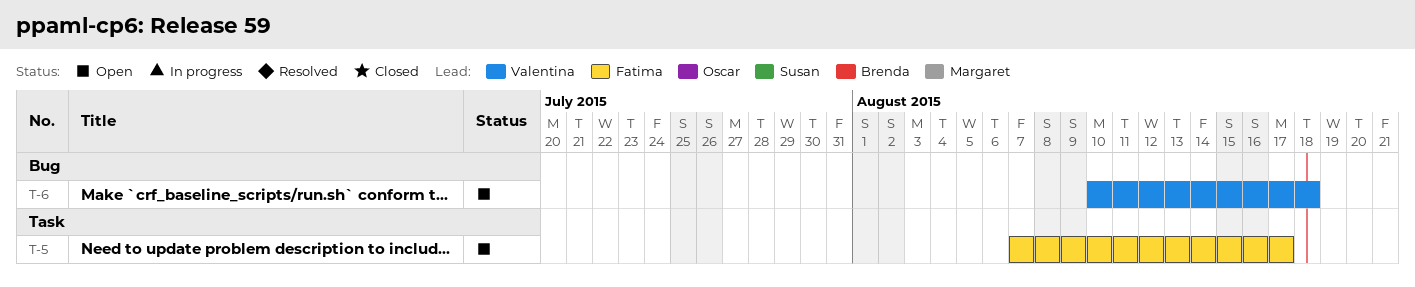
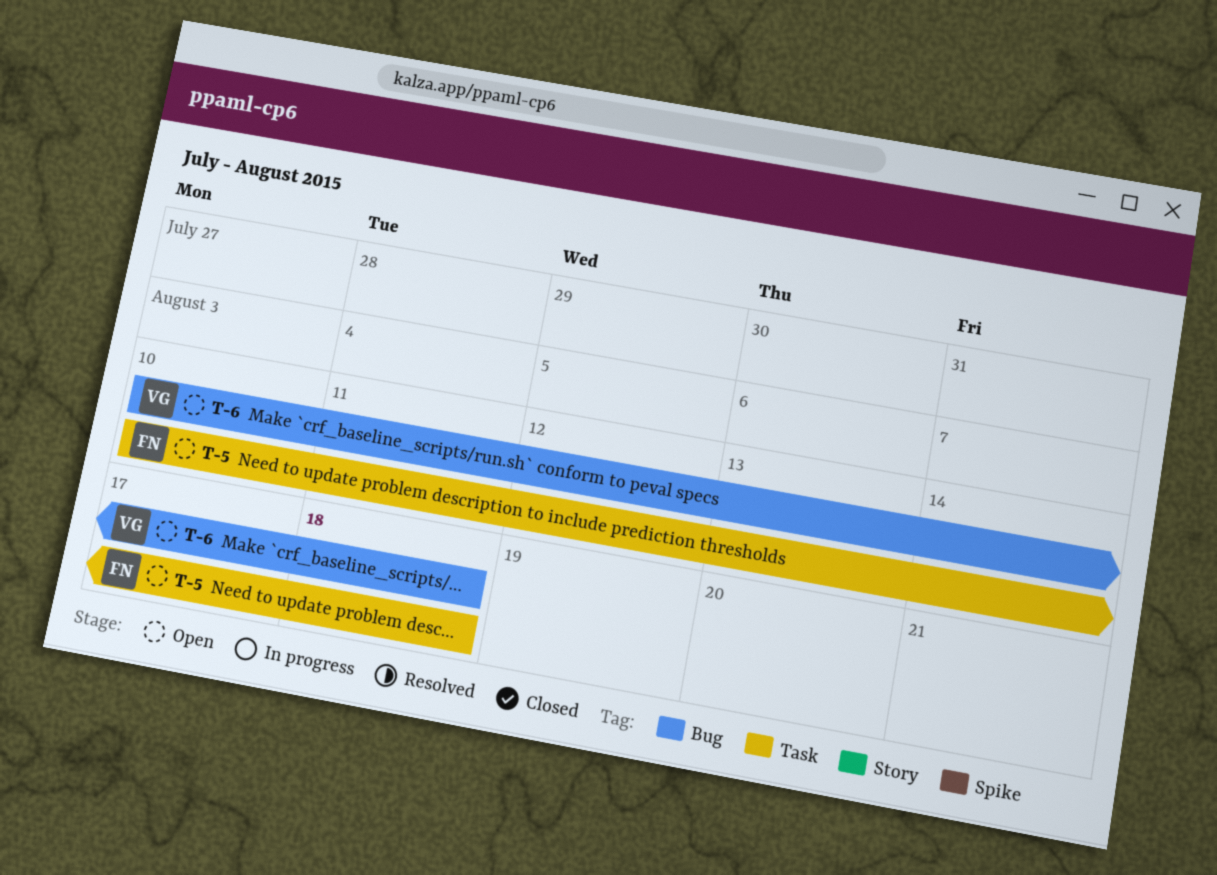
T-5, start: Aug 7 -> Aug 10
T-5, due: Aug 17 -> Aug 18

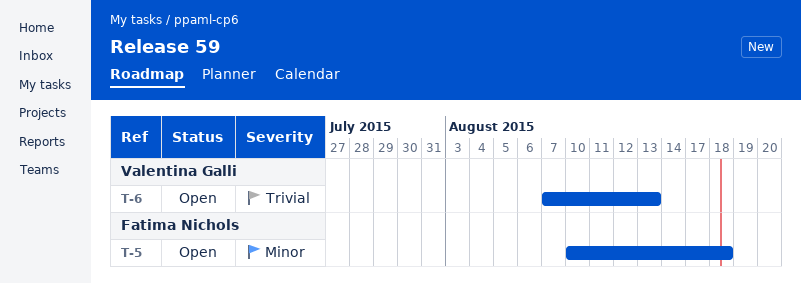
T-6, start: Aug 10 -> Aug 7
T-6, due: Aug 18 -> Aug 13

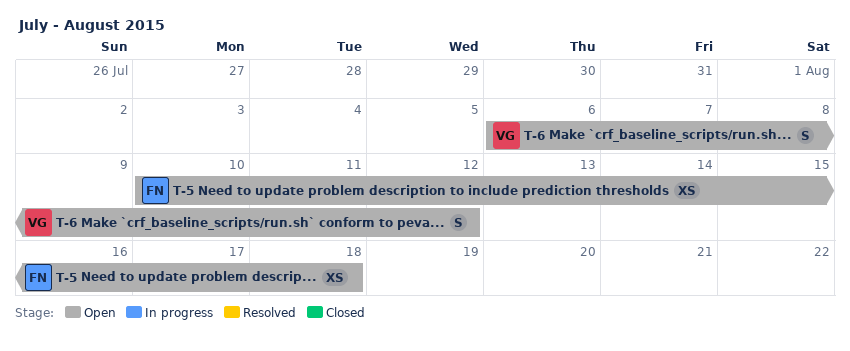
T-6, start: Aug 7 -> Aug 6
T-6, due: Aug 13 -> Aug 12

